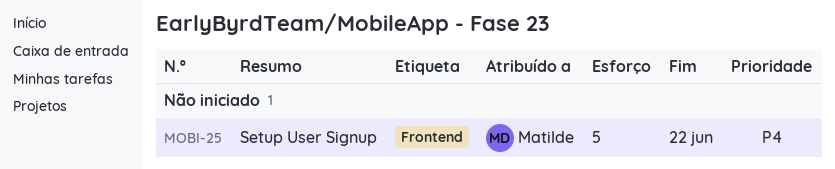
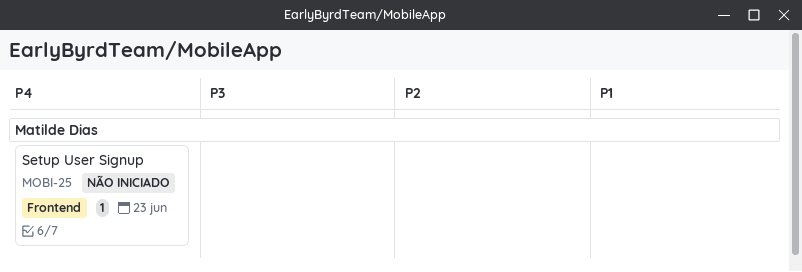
MOBI-25, estimate: 5 -> 1
MOBI-25, due: Jun 22 -> Jun 23

